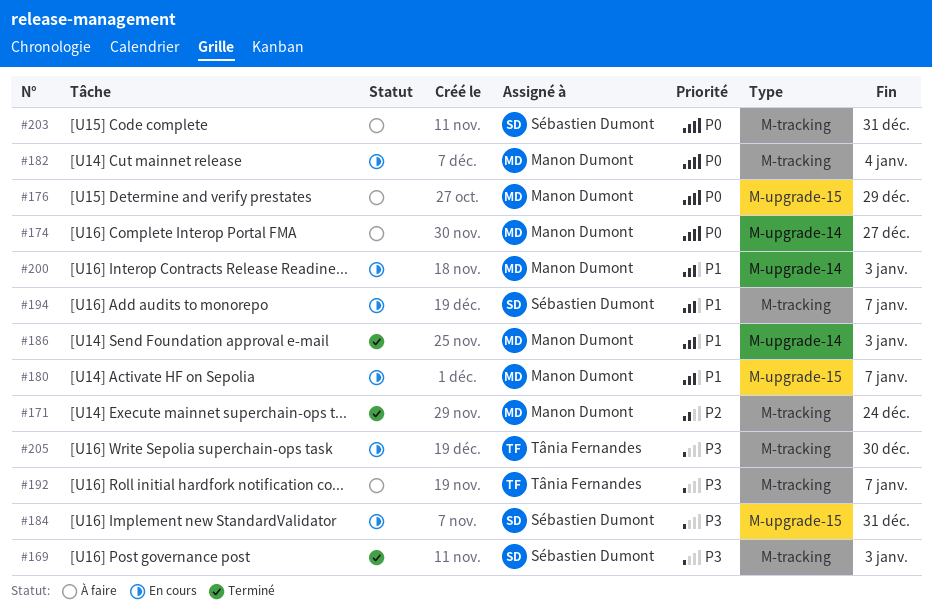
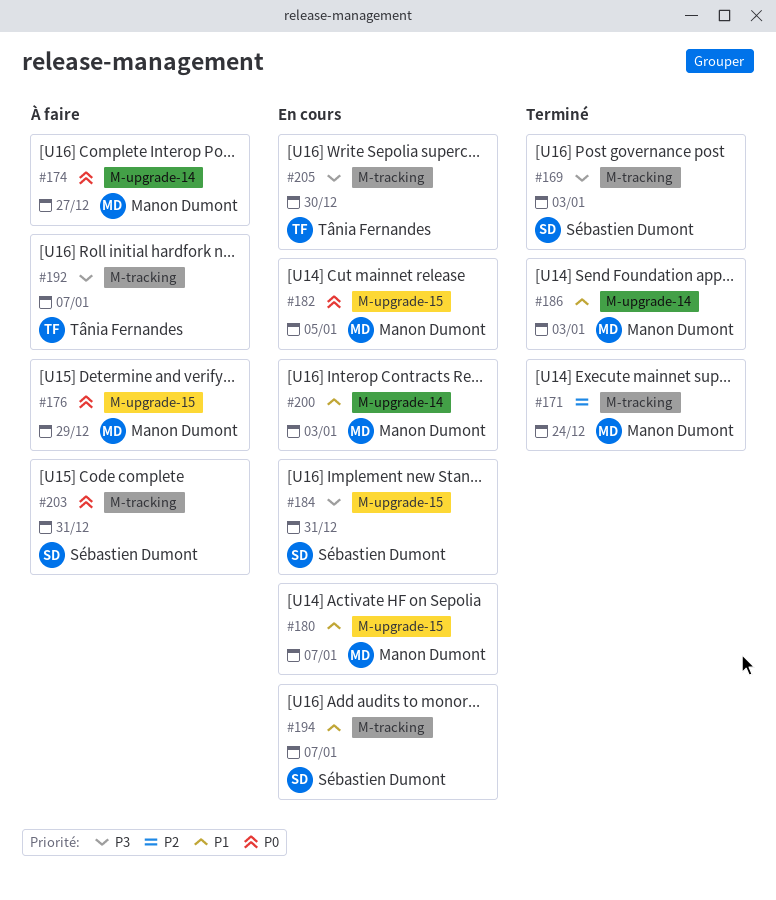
#182, label: M-tracking -> M-upgrade-15
#182, due: Jan 4 -> Jan 5

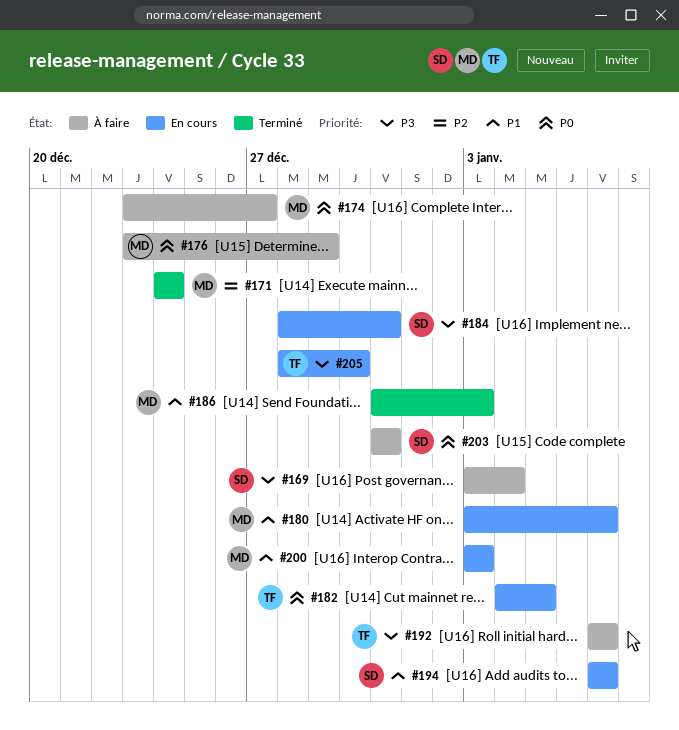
#169, status: Terminé -> À faire
#169, due: Jan 3 -> Jan 4
#182, owner: Manon Dumont -> Tânia Fernandes

